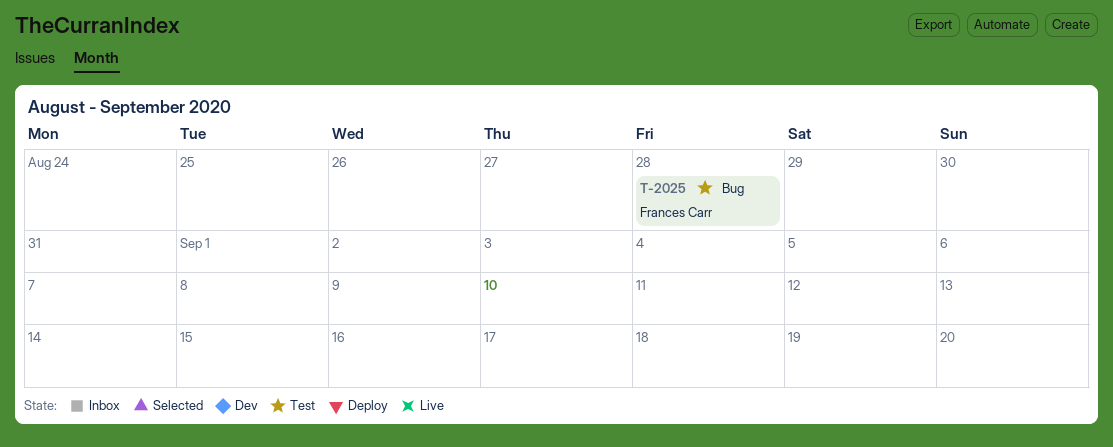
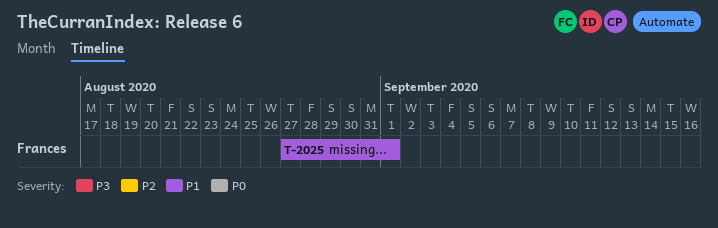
T-2025, due: Aug 28 -> Sep 1

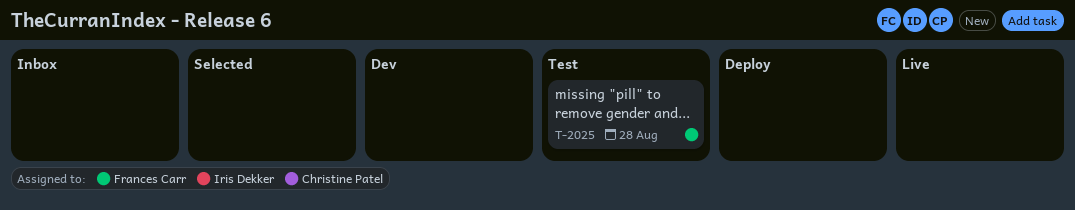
T-2025, due: Sep 1 -> Aug 28

